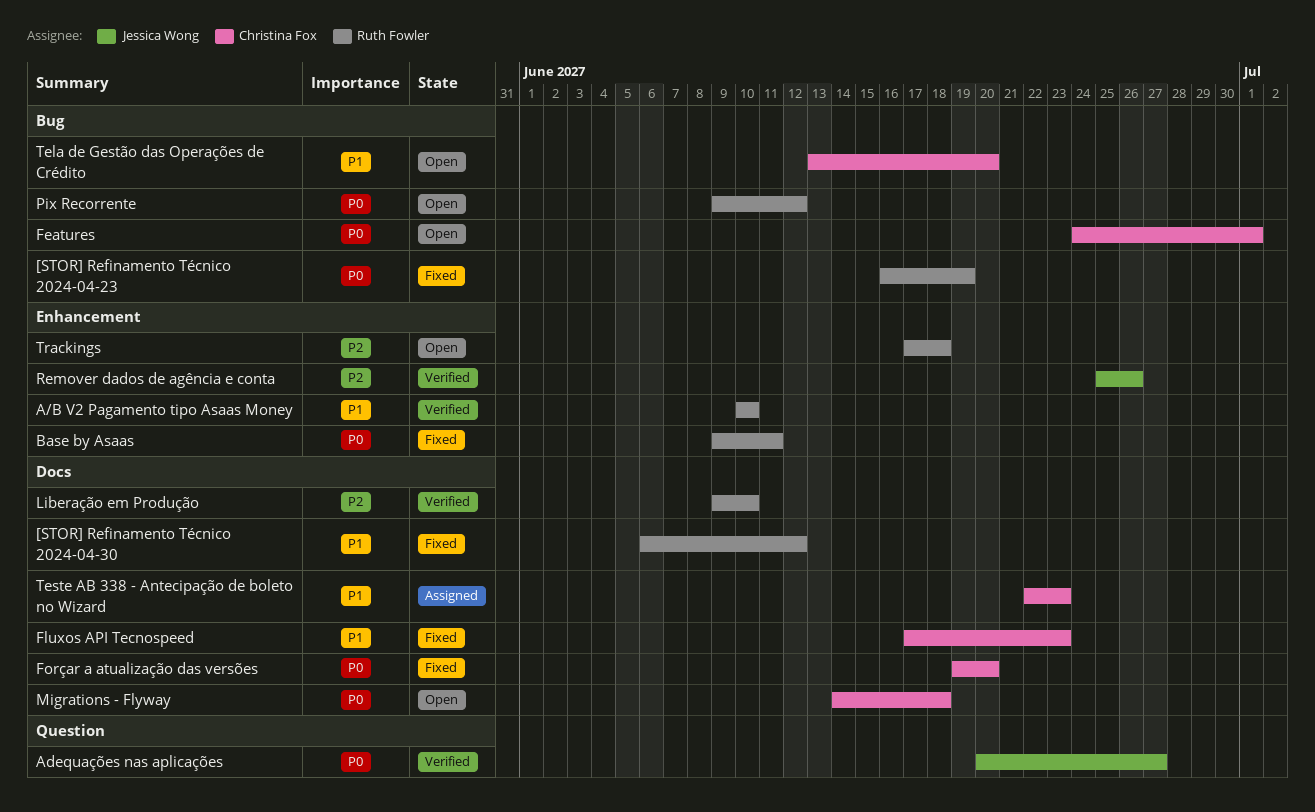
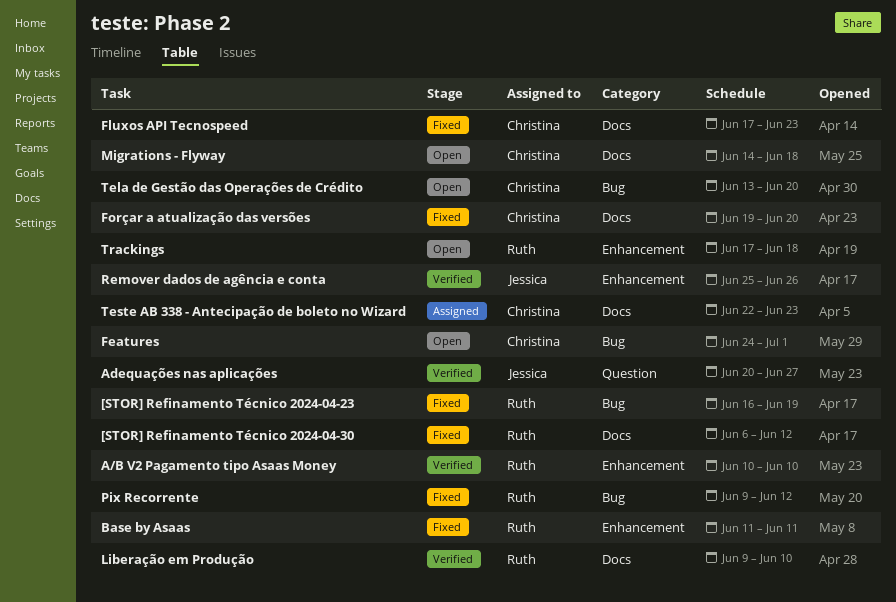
Base by Asaas, start: Jun 9 -> Jun 11
Pix Recorrente, status: Open -> Fixed

